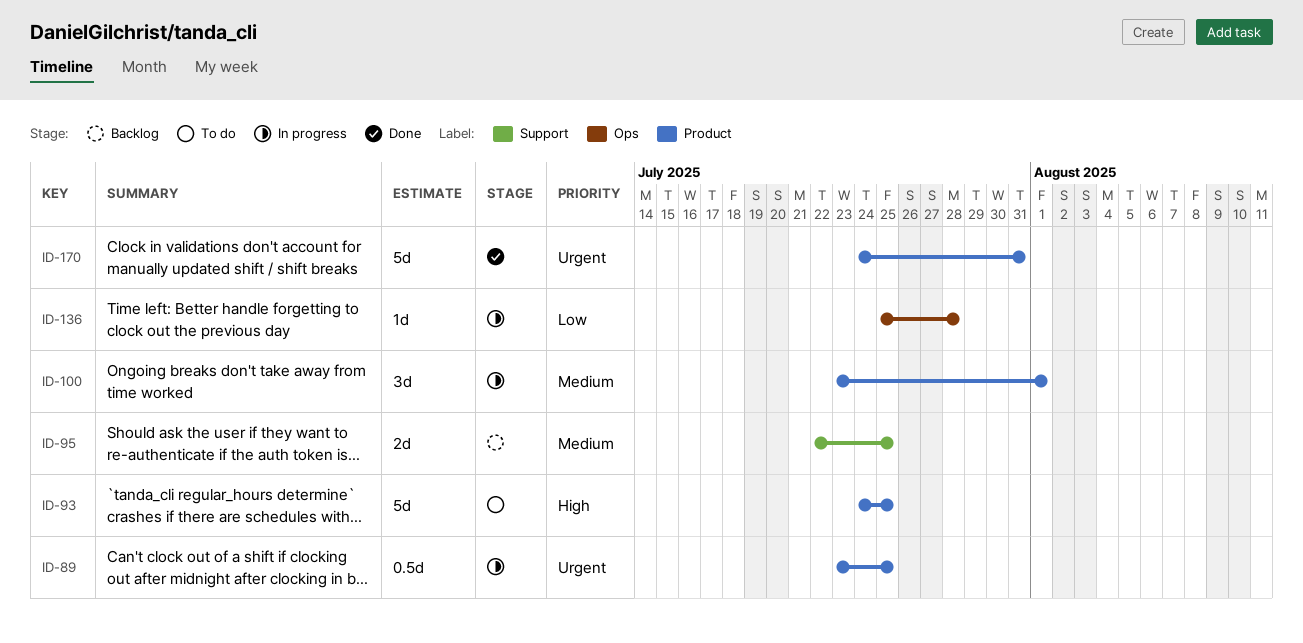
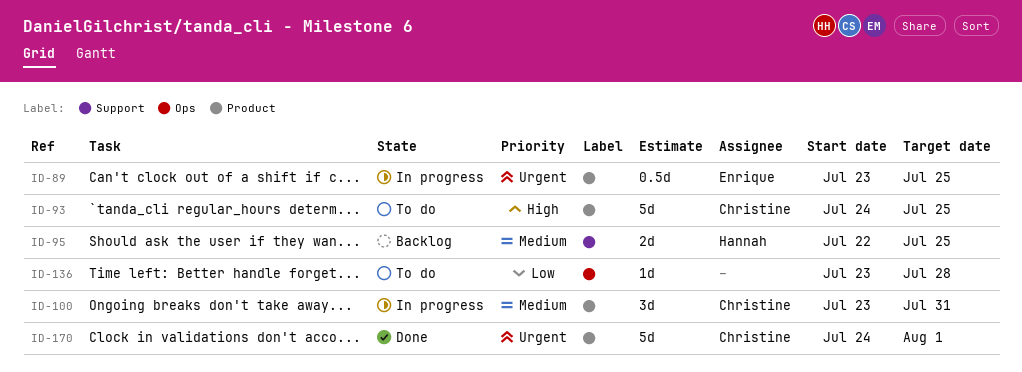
ID-100, due: Aug 1 -> Jul 31
ID-136, status: In progress -> To do
ID-136, start: Jul 25 -> Jul 23
ID-170, due: Jul 31 -> Aug 1

